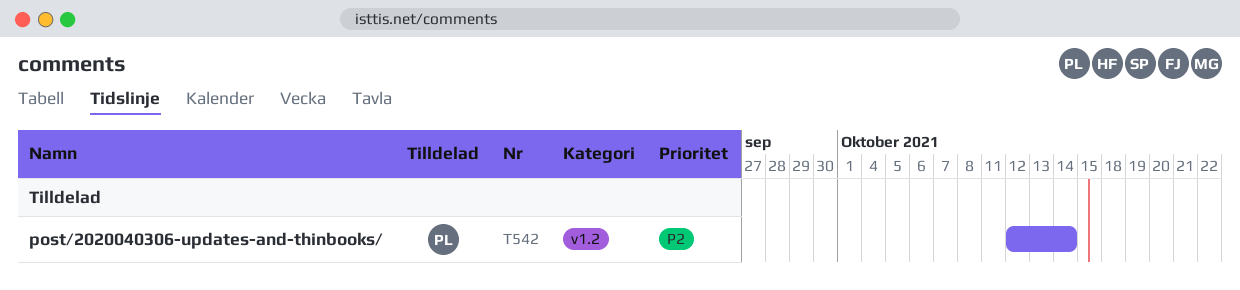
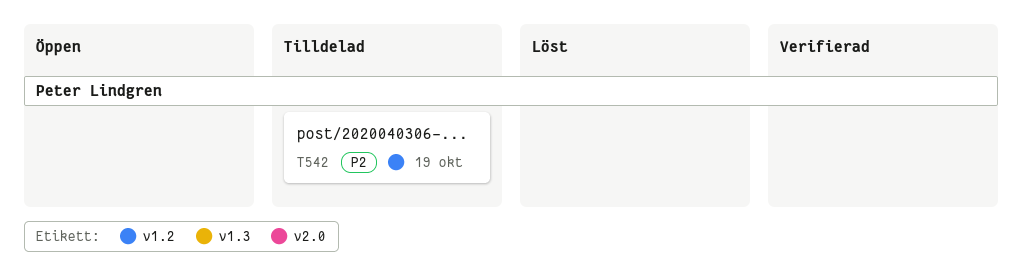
T542, due: Oct 14 -> Oct 19

